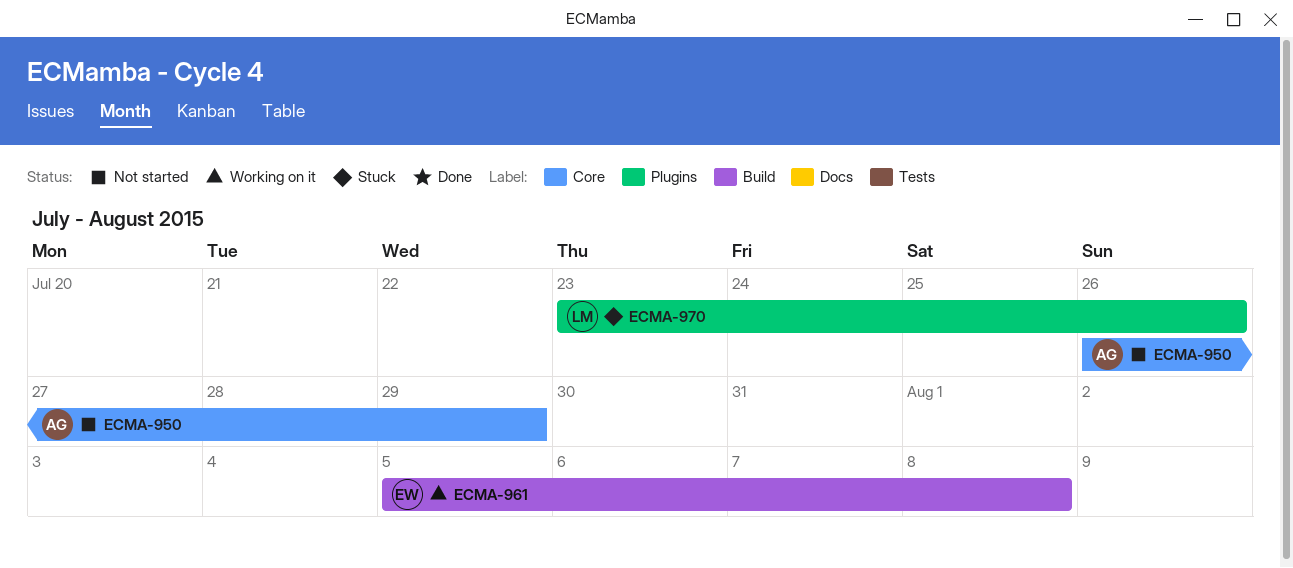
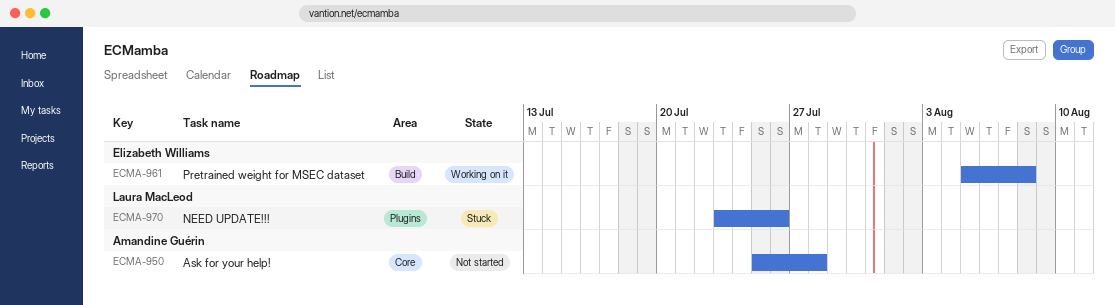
ECMA-950, start: Jul 26 -> Jul 25
ECMA-950, due: Jul 29 -> Jul 28

